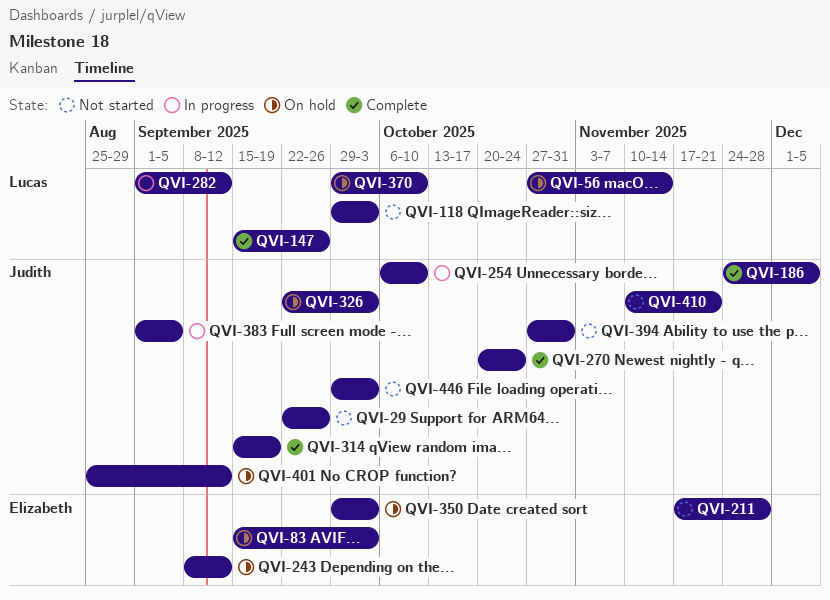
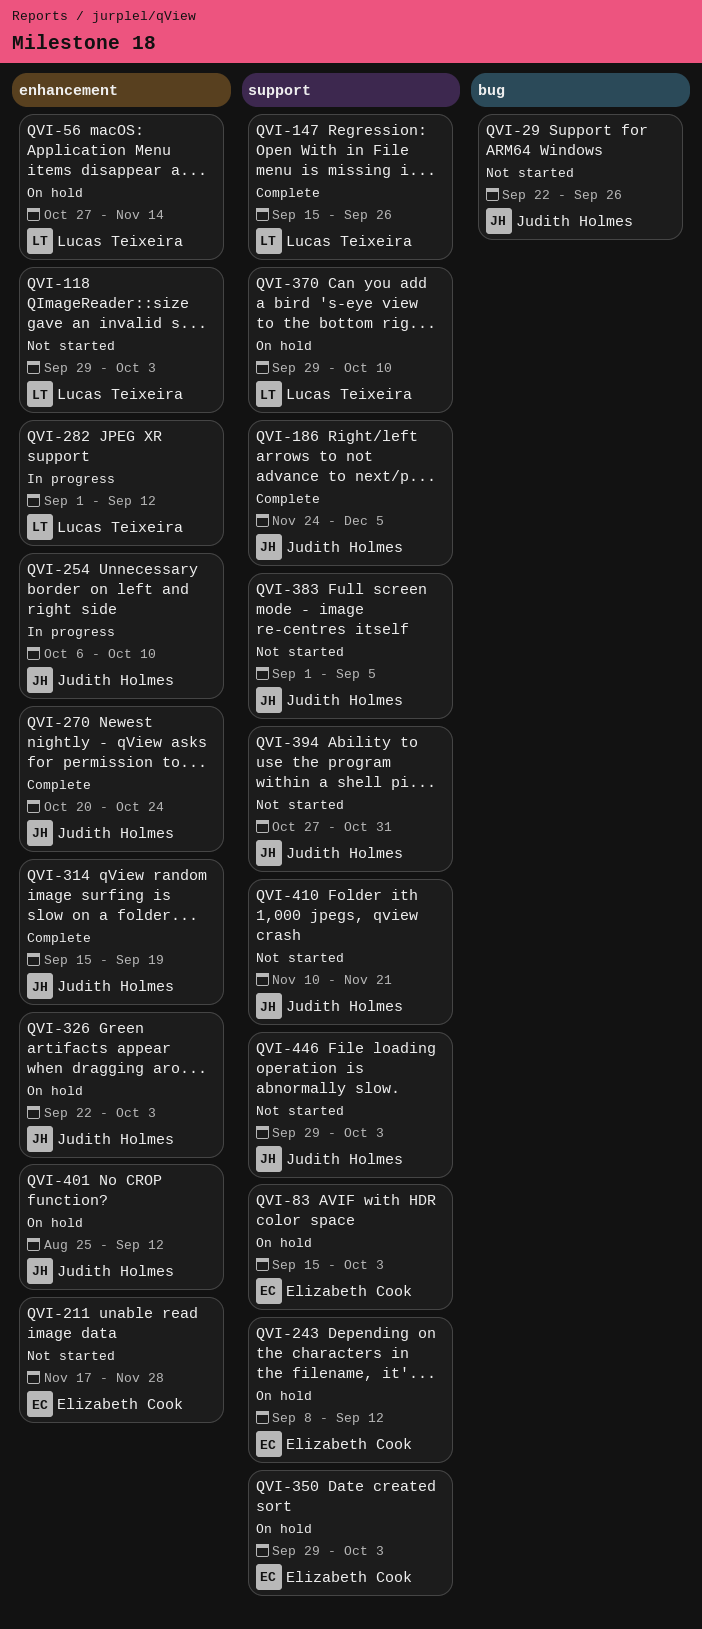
QVI-383, status: In progress -> Not started

